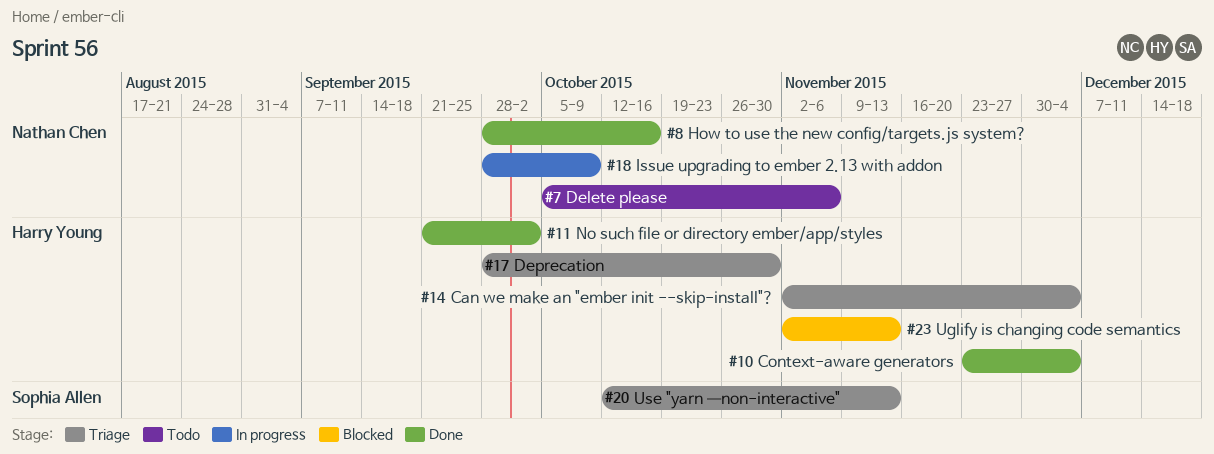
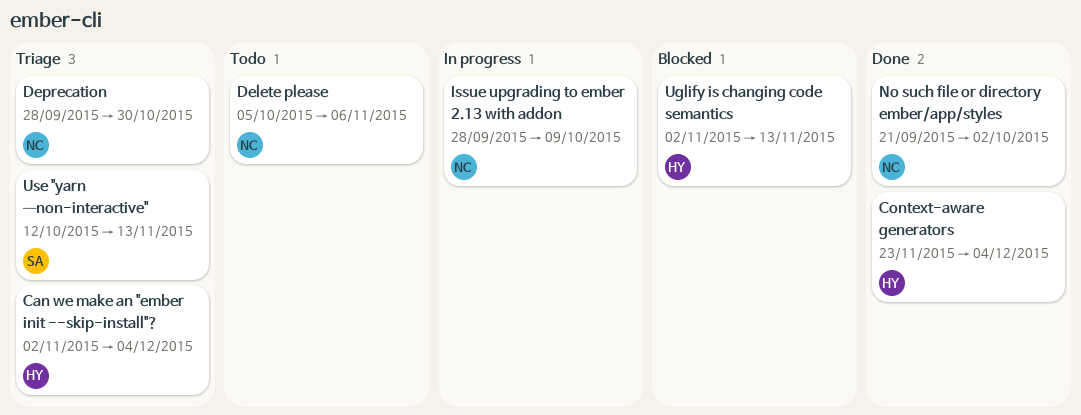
Deprecation, owner: Harry Young -> Nathan Chen
How to use the new config/targets.js system?: present -> none
No such file or directory ember/app/styles, owner: Harry Young -> Nathan Chen

